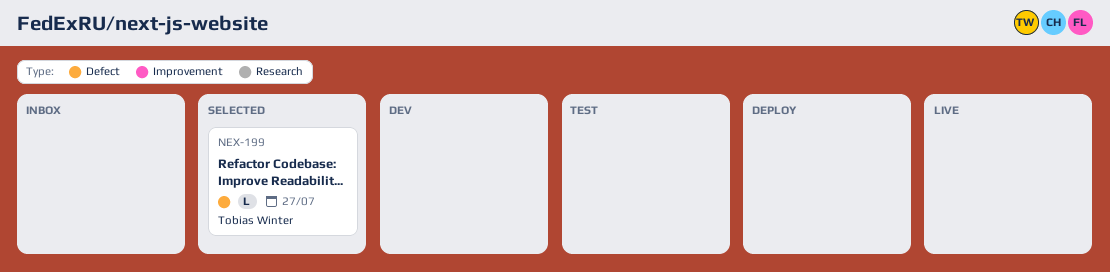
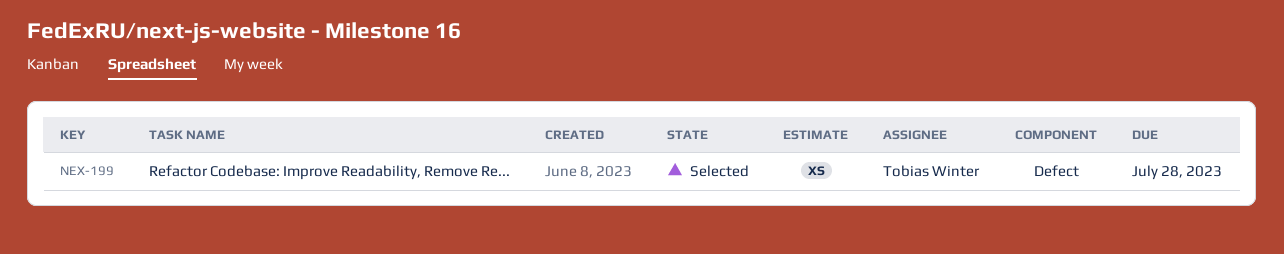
NEX-199, estimate: L -> XS
NEX-199, due: Jul 27 -> Jul 28

